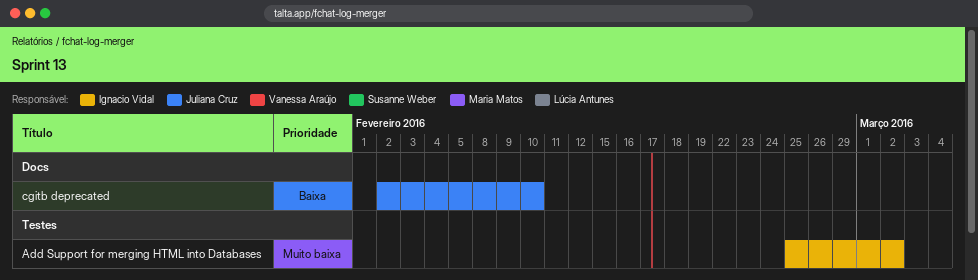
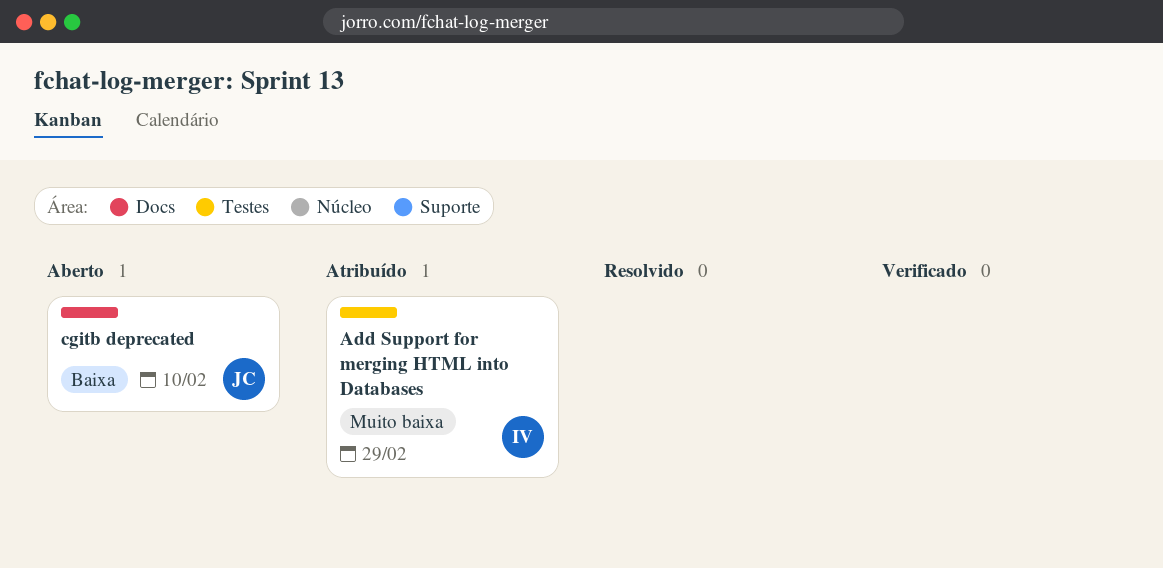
Add Support for merging HTML into Databases, due: Mar 2 -> Feb 29

